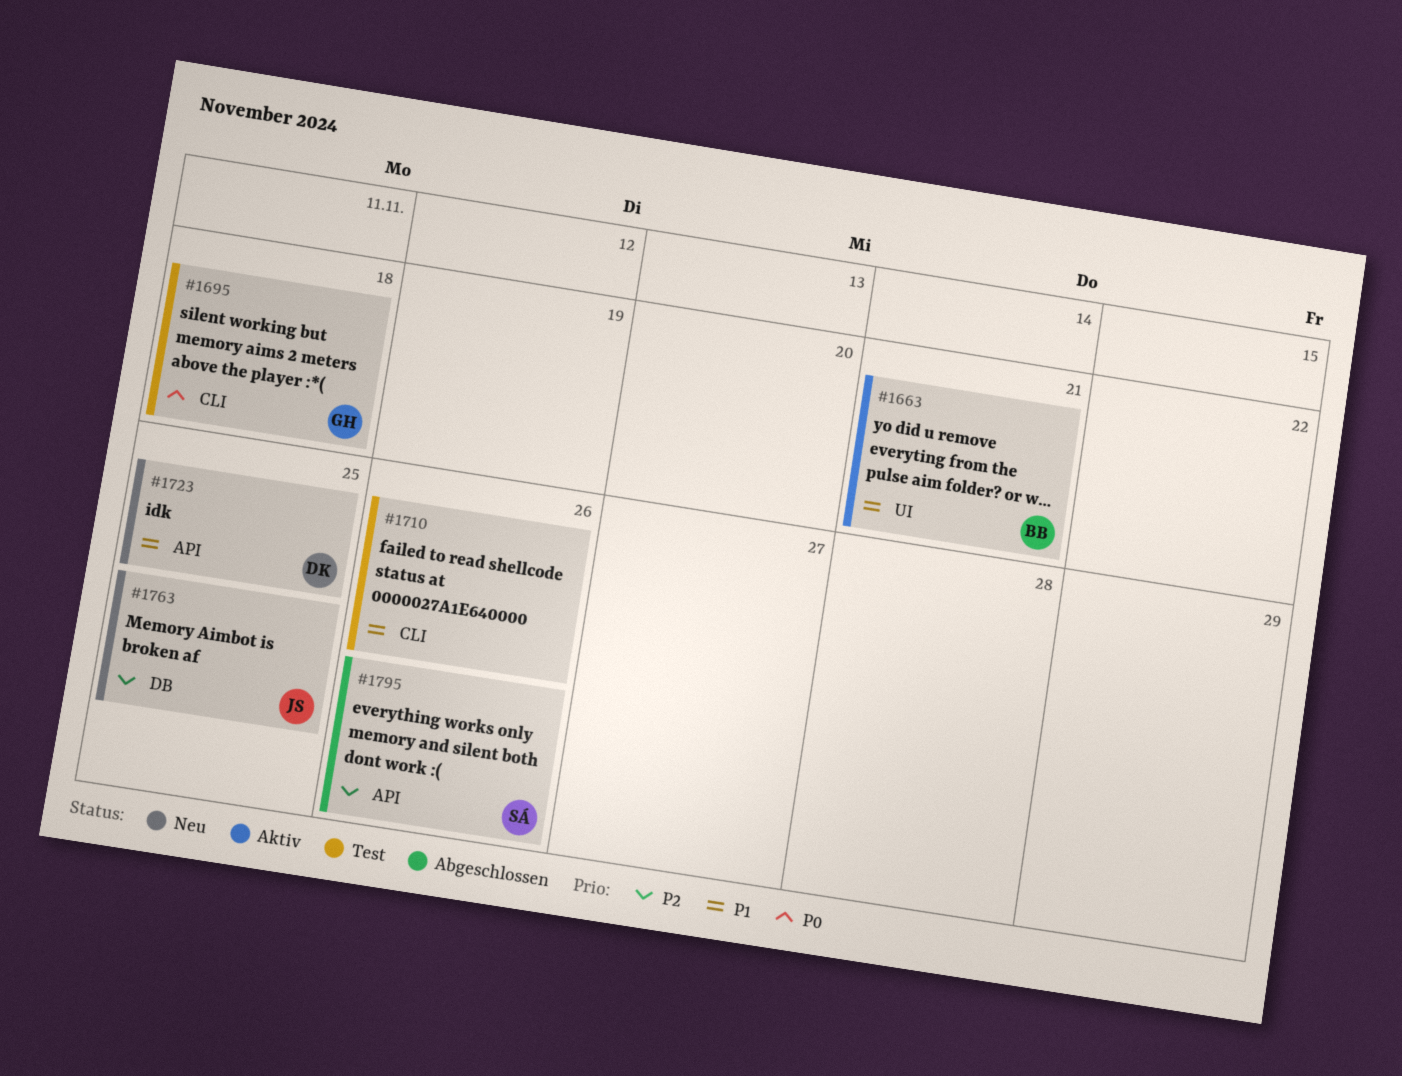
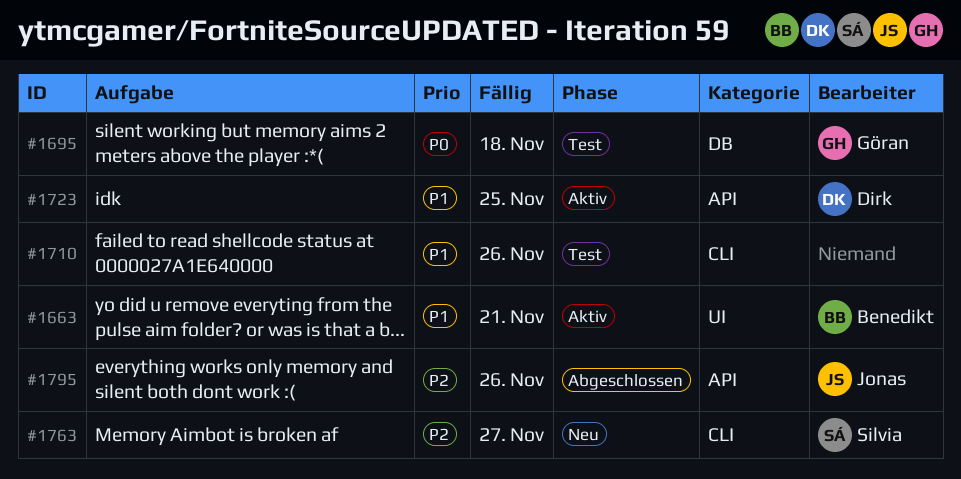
#1695, label: CLI -> DB
#1723, status: Neu -> Aktiv
#1763, owner: Jonas -> Silvia
#1763, label: DB -> CLI
#1763, due: Nov 25 -> Nov 27
#1795, owner: Silvia -> Jonas

